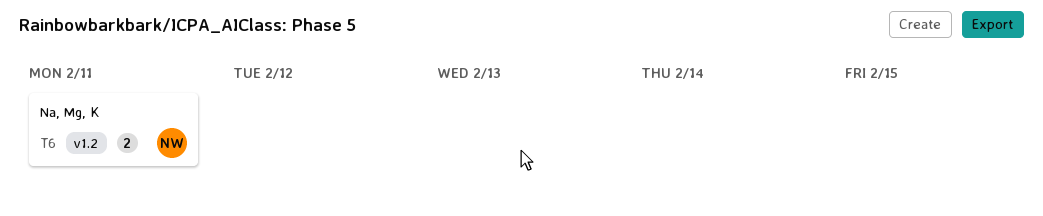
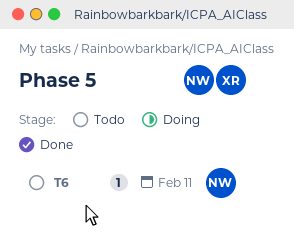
T6, estimate: 2 -> 1

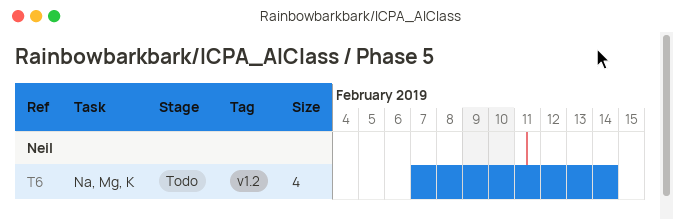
T6, estimate: 1 -> 4
T6, due: Feb 11 -> Feb 14

